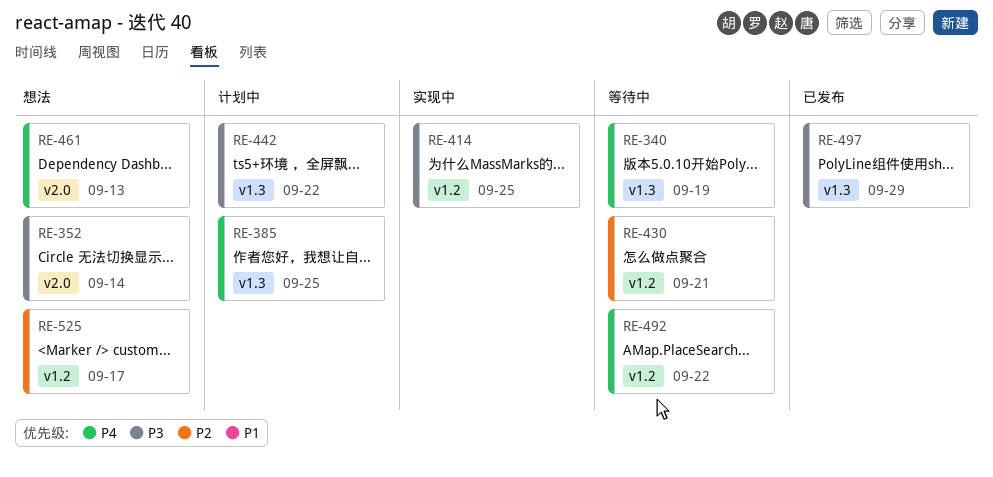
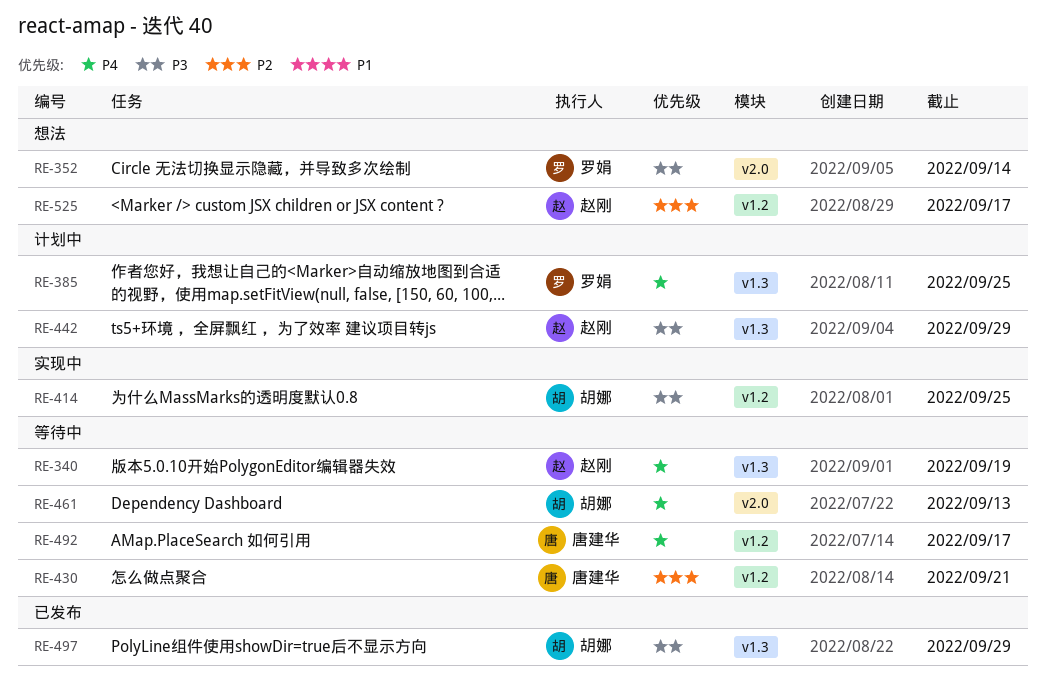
RE-442, due: Sep 22 -> Sep 29
RE-461, status: 想法 -> 等待中
RE-492, due: Sep 22 -> Sep 17

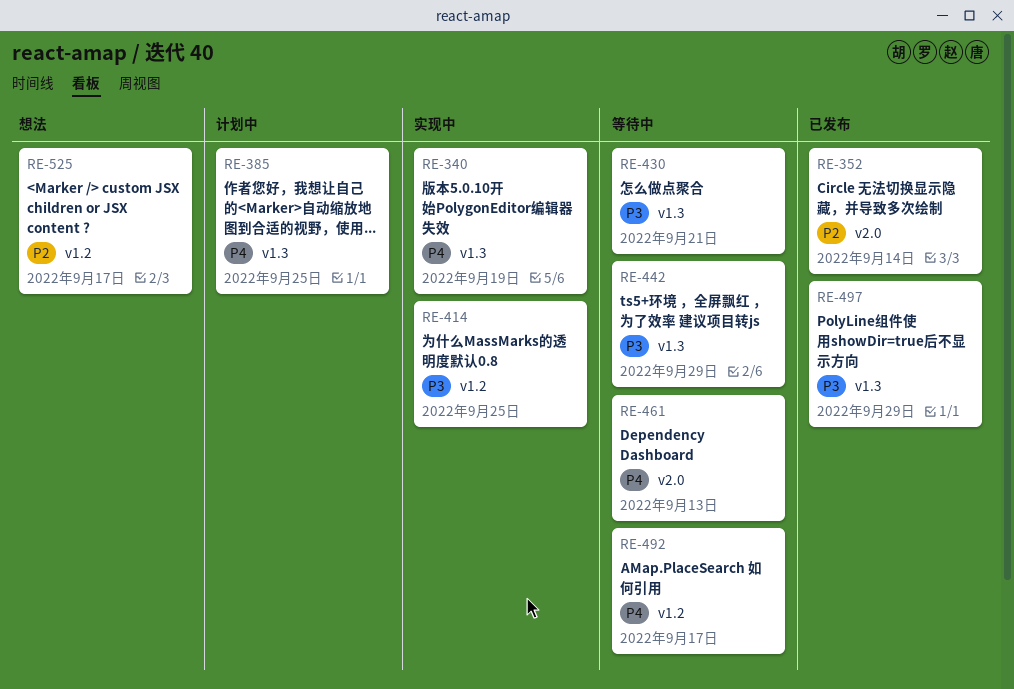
RE-340, status: 等待中 -> 实现中
RE-352, status: 想法 -> 已发布
RE-352, priority: P3 -> P2
RE-430, priority: P2 -> P3
RE-430, label: v1.2 -> v1.3
RE-442, status: 计划中 -> 等待中

